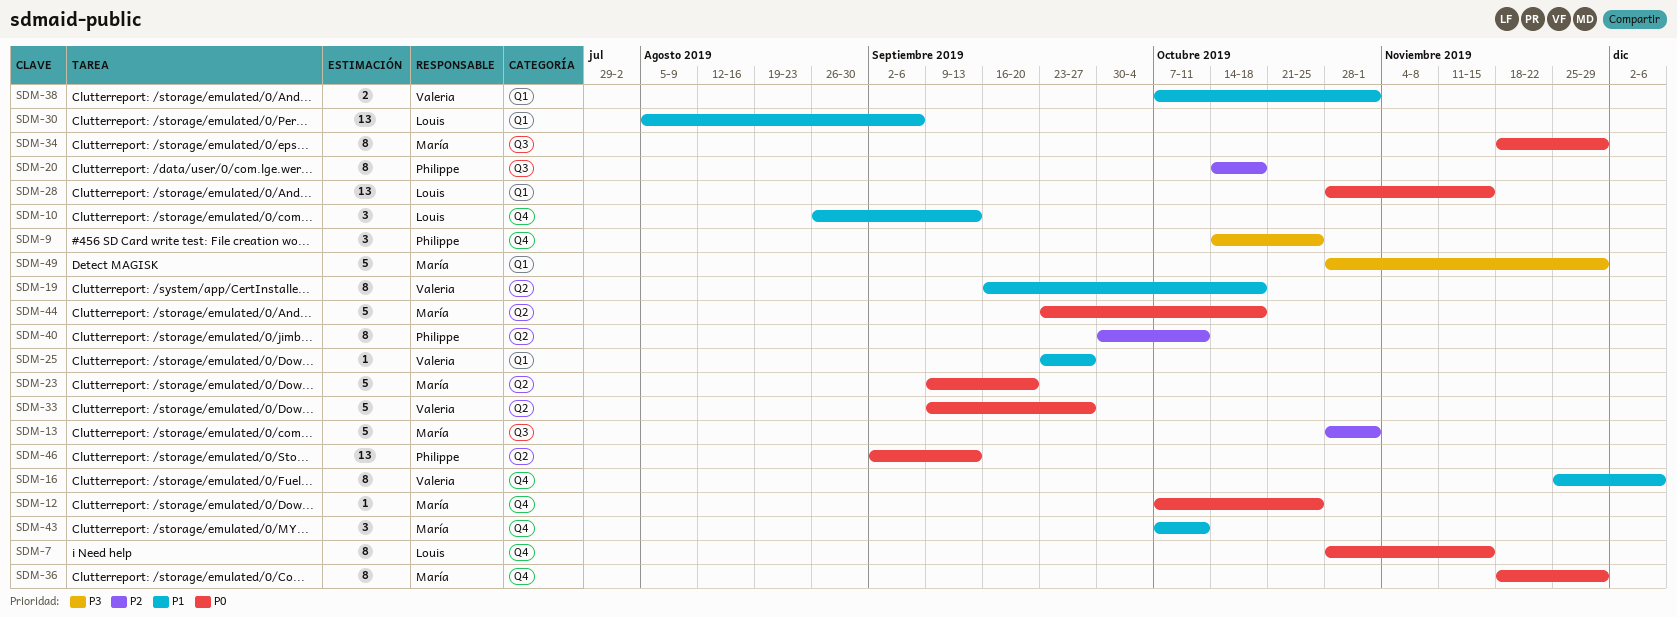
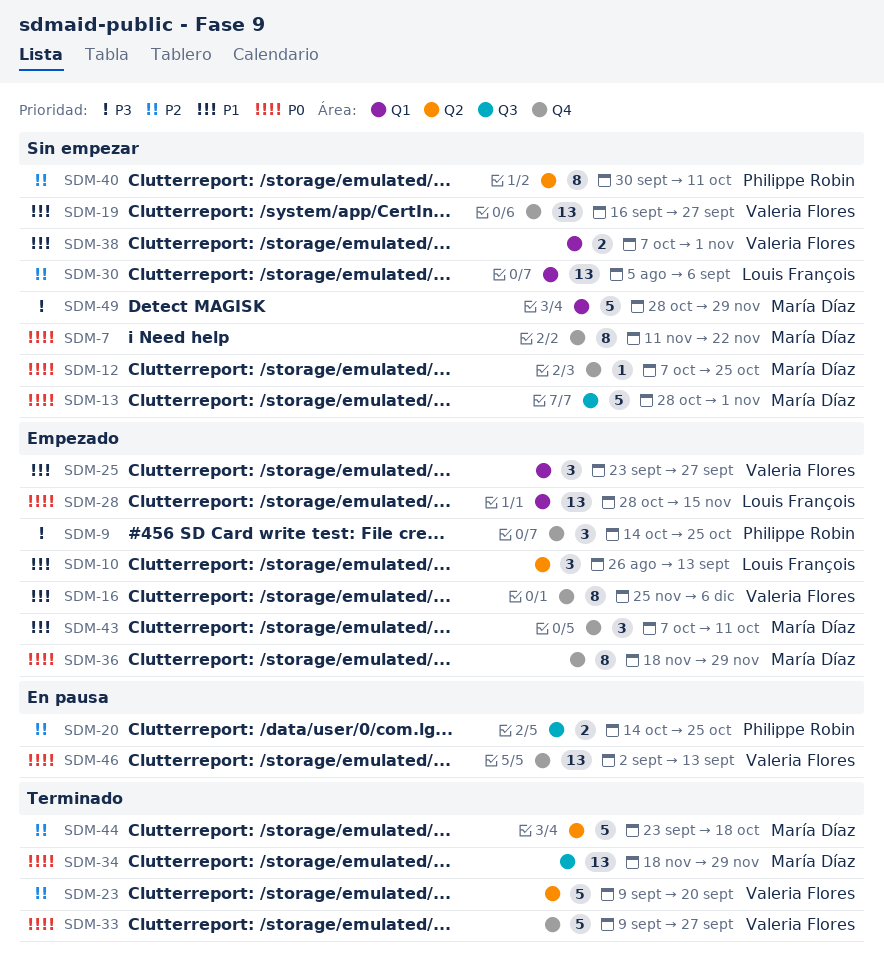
SDM-7, owner: Louis François -> María Díaz
SDM-7, start: Oct 28 -> Nov 11
SDM-7, due: Nov 15 -> Nov 22
SDM-10, label: Q4 -> Q2
SDM-13, priority: P2 -> P0
SDM-19, label: Q2 -> Q4
SDM-19, estimate: 8 -> 13
SDM-19, due: Oct 18 -> Sep 27
SDM-20, estimate: 8 -> 2
SDM-20, due: Oct 18 -> Oct 25
SDM-23, owner: María Díaz -> Valeria Flores
SDM-23, priority: P0 -> P2
SDM-25, estimate: 1 -> 3
SDM-30, priority: P1 -> P2
SDM-33, label: Q2 -> Q4
SDM-34, estimate: 8 -> 13
SDM-44, priority: P0 -> P2
SDM-46, owner: Philippe Robin -> Valeria Flores
SDM-46, label: Q2 -> Q4

